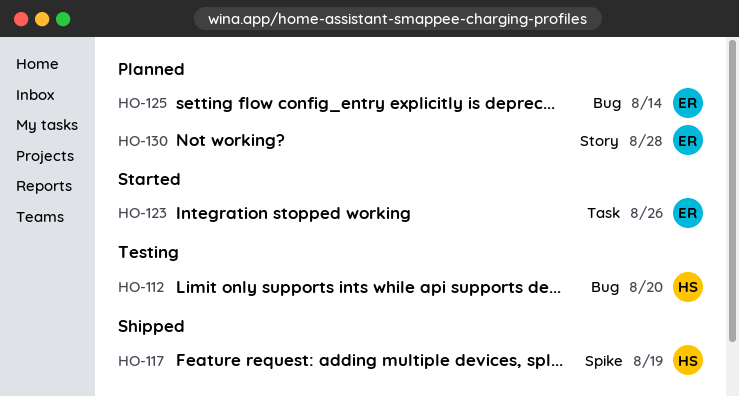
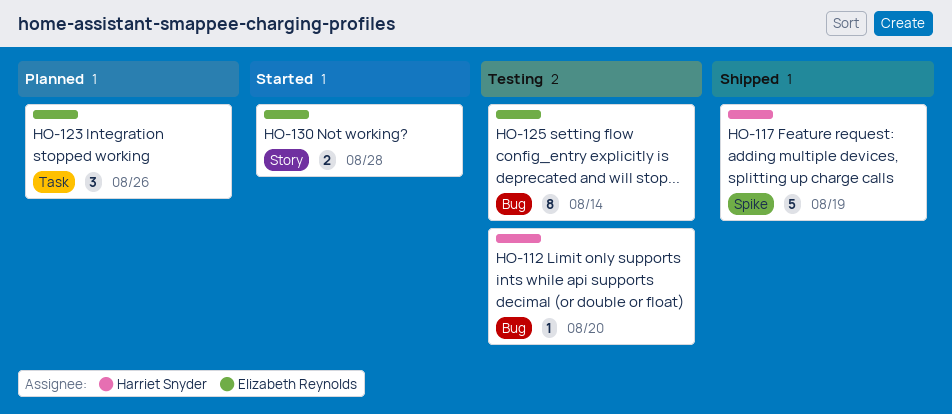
HO-123, status: Started -> Planned
HO-125, status: Planned -> Testing
HO-130, status: Planned -> Started

